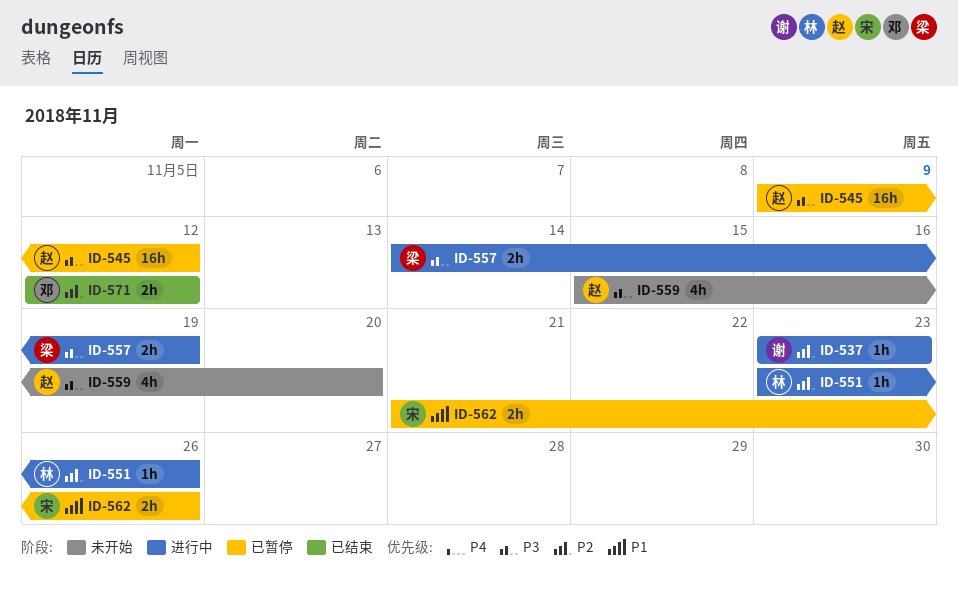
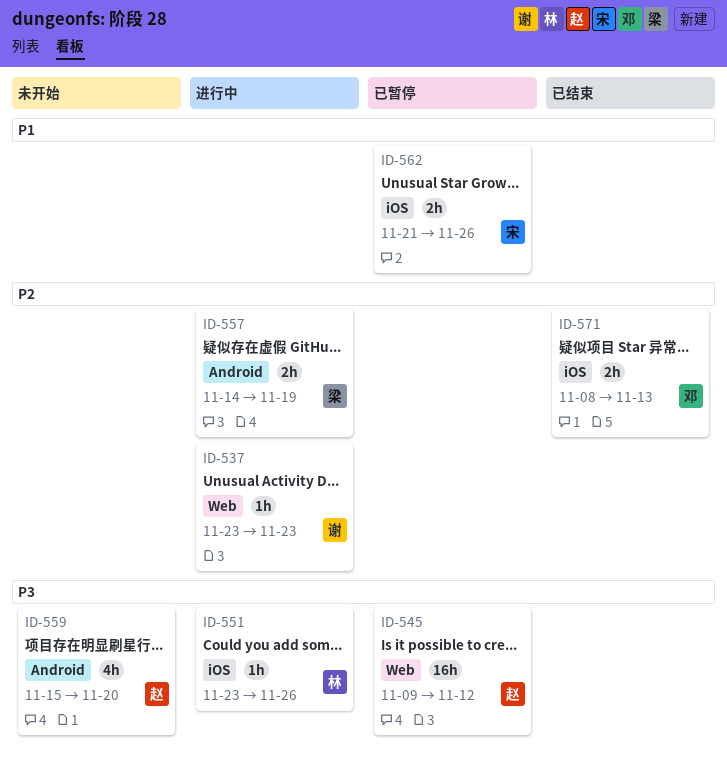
ID-551, priority: P2 -> P3
ID-557, priority: P3 -> P2
ID-571, start: Nov 12 -> Nov 8
ID-571, due: Nov 12 -> Nov 13

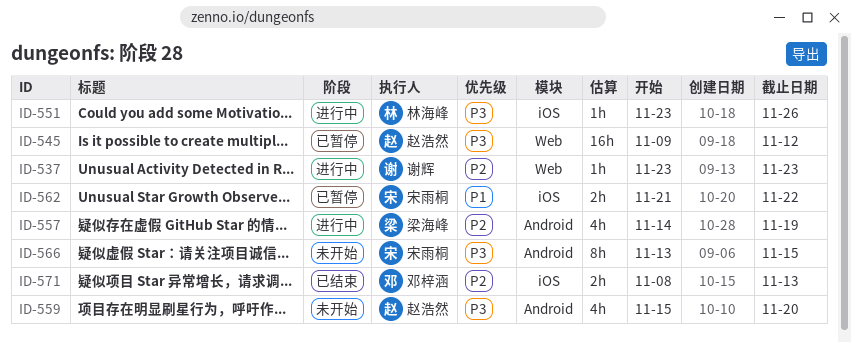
ID-557, estimate: 2h -> 4h
ID-562, due: Nov 26 -> Nov 22
ID-566: none -> present

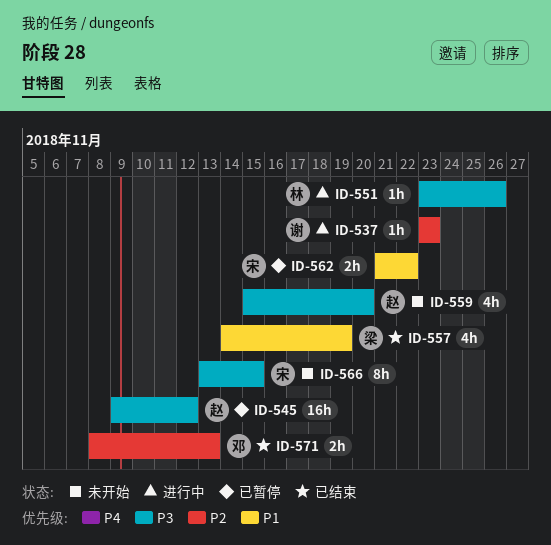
ID-557, status: 进行中 -> 已结束
ID-557, priority: P2 -> P1

